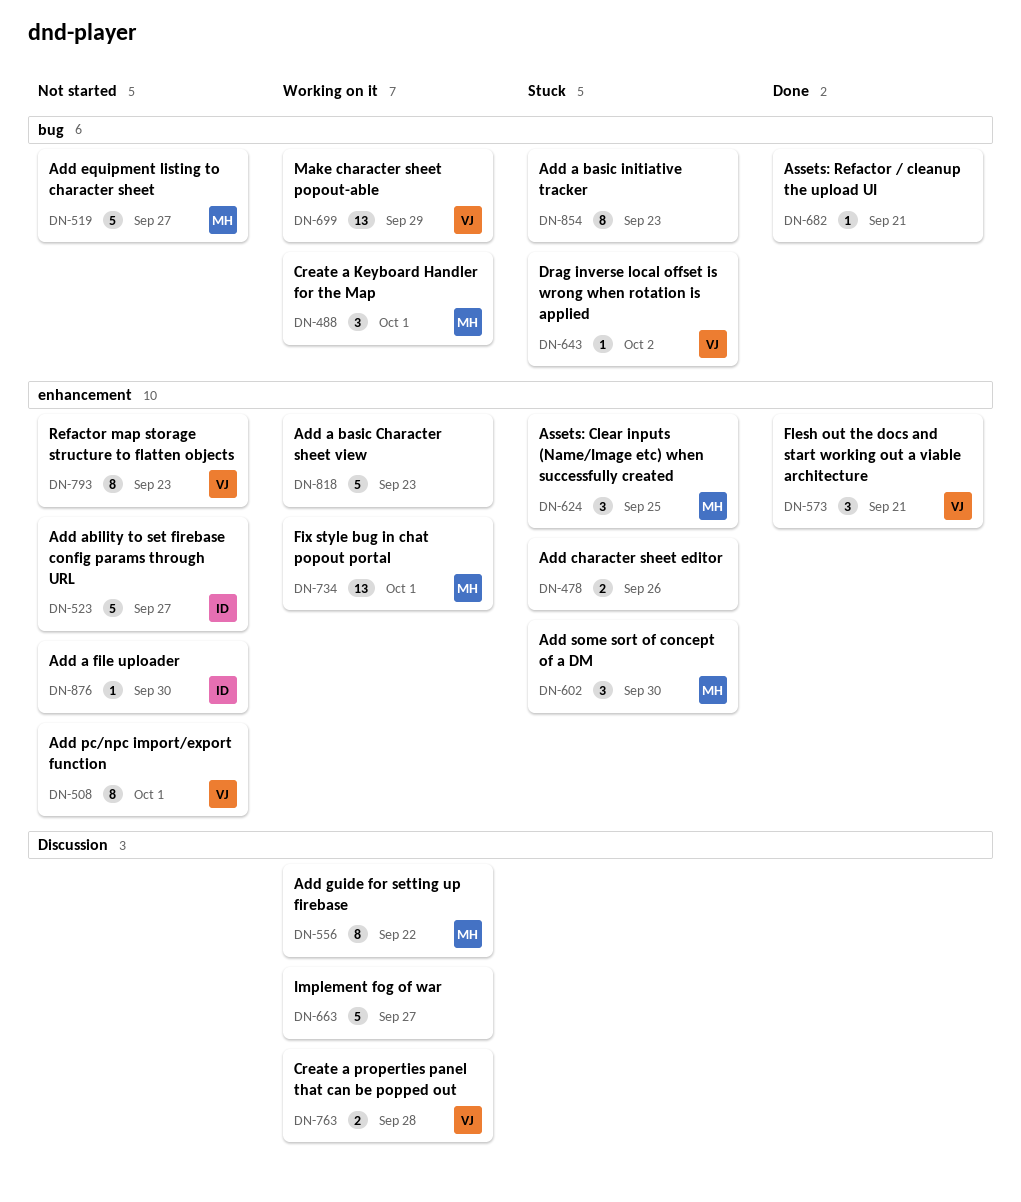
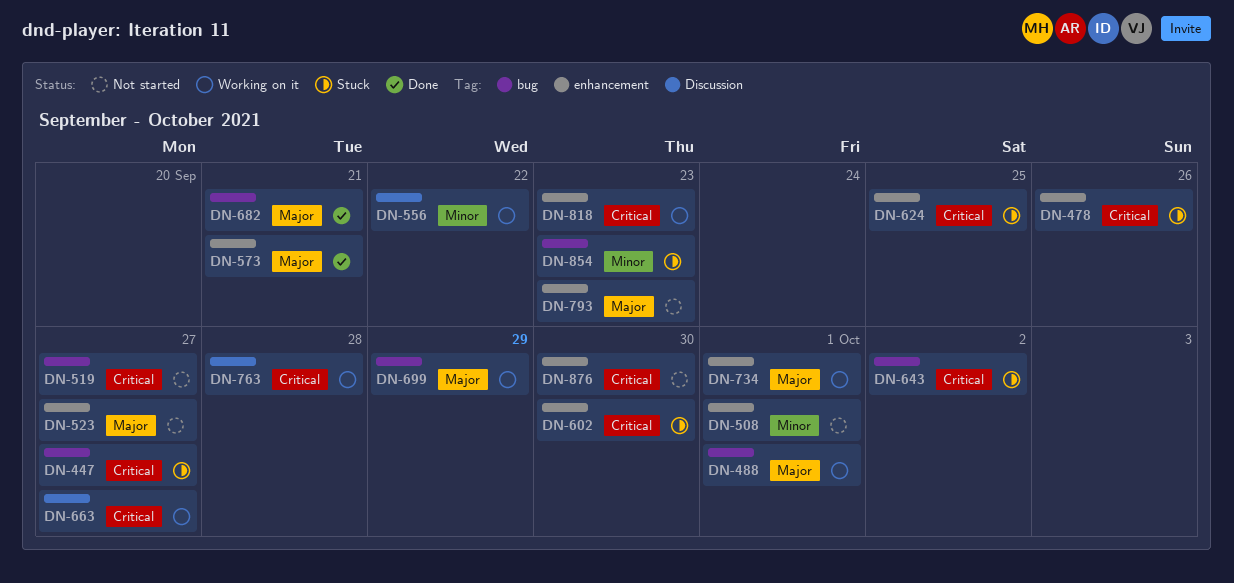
DN-447: none -> present

